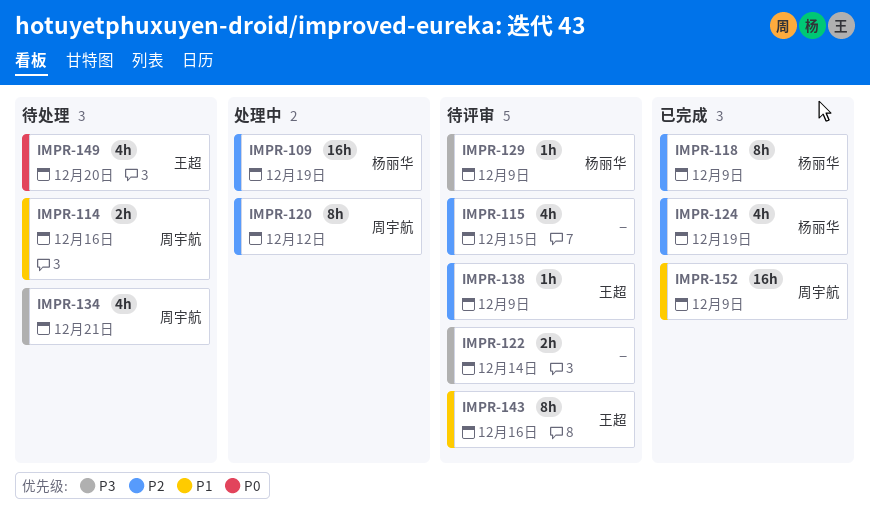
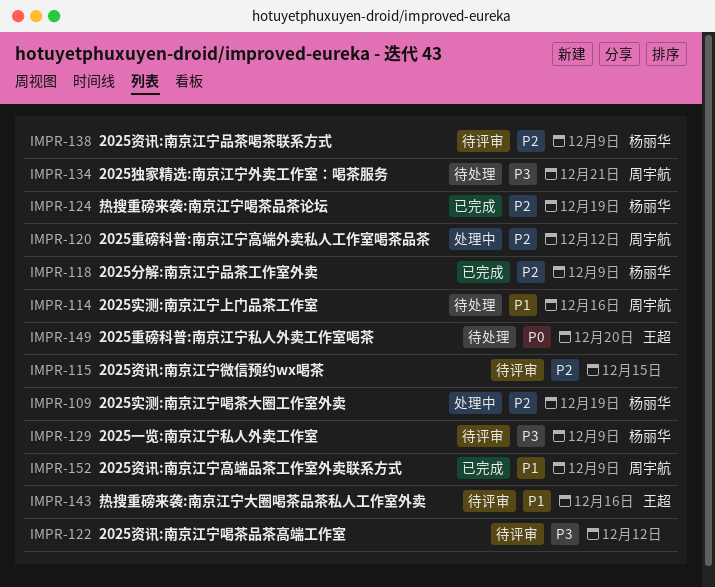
IMPR-122, due: Dec 14 -> Dec 12
IMPR-138, owner: 王超 -> 杨丽华

